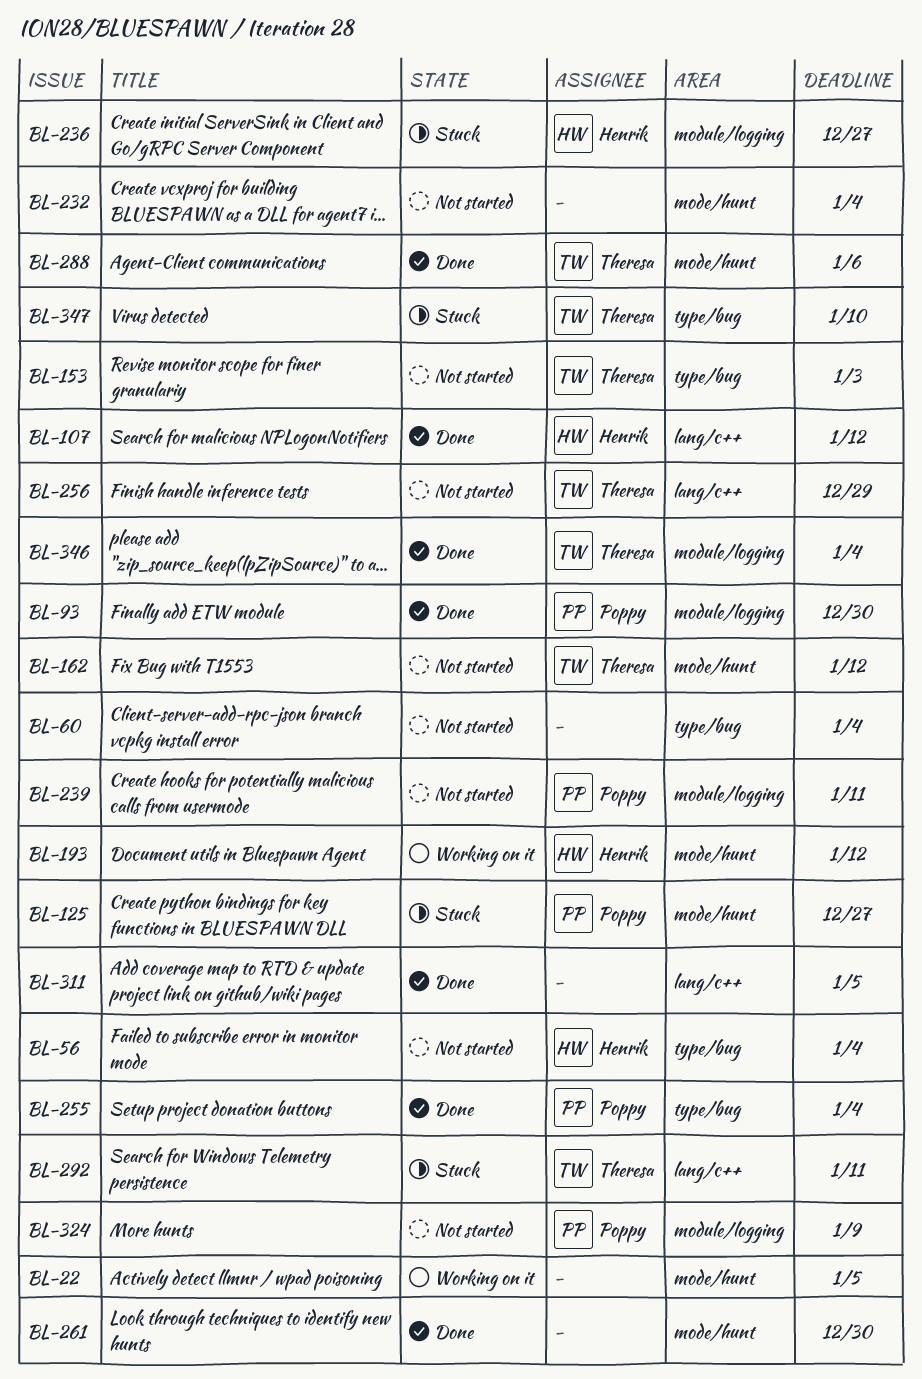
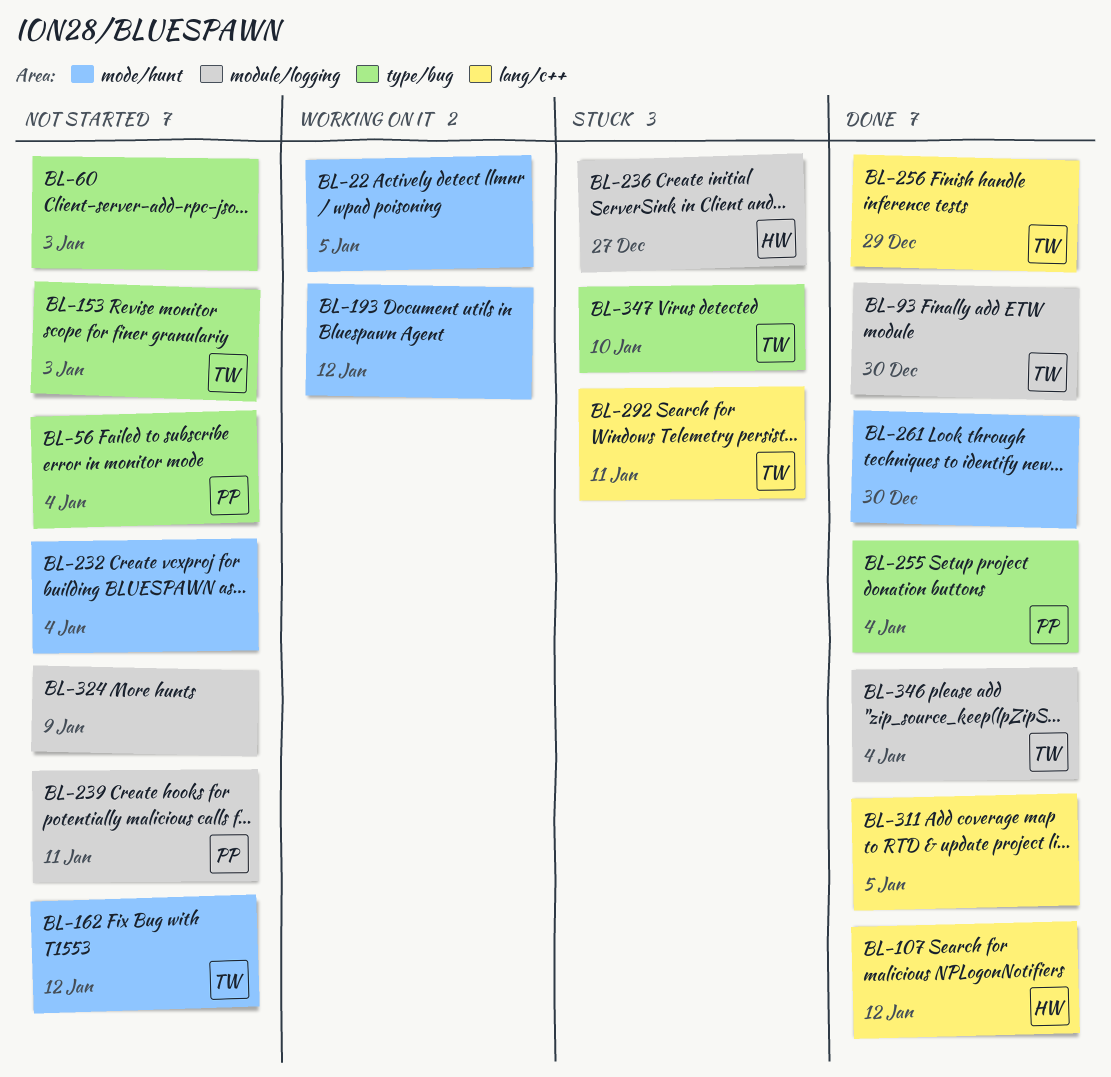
BL-56, owner: Henrik -> Poppy
BL-60, due: Jan 4 -> Jan 3
BL-93, owner: Poppy -> Theresa
BL-125: present -> none
BL-193, owner: Henrik -> none
BL-256, status: Not started -> Done
BL-288: present -> none
BL-324, owner: Poppy -> none

